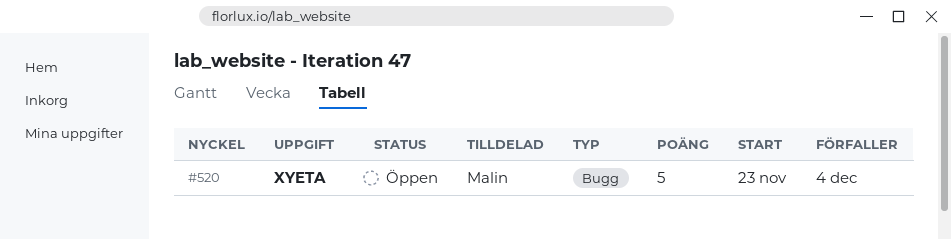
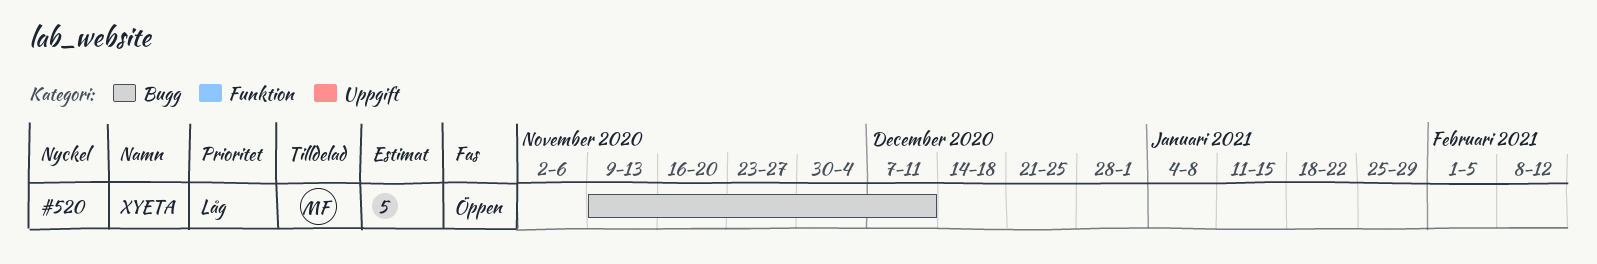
#520, start: Nov 23 -> Nov 9
#520, due: Dec 4 -> Dec 11

